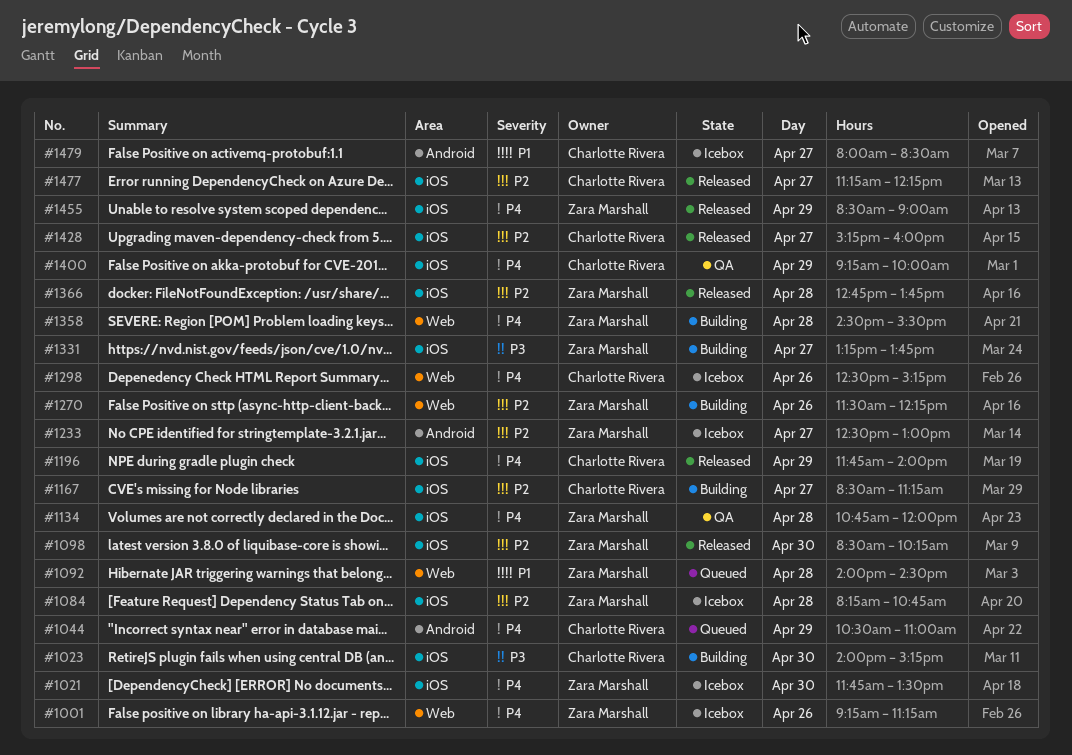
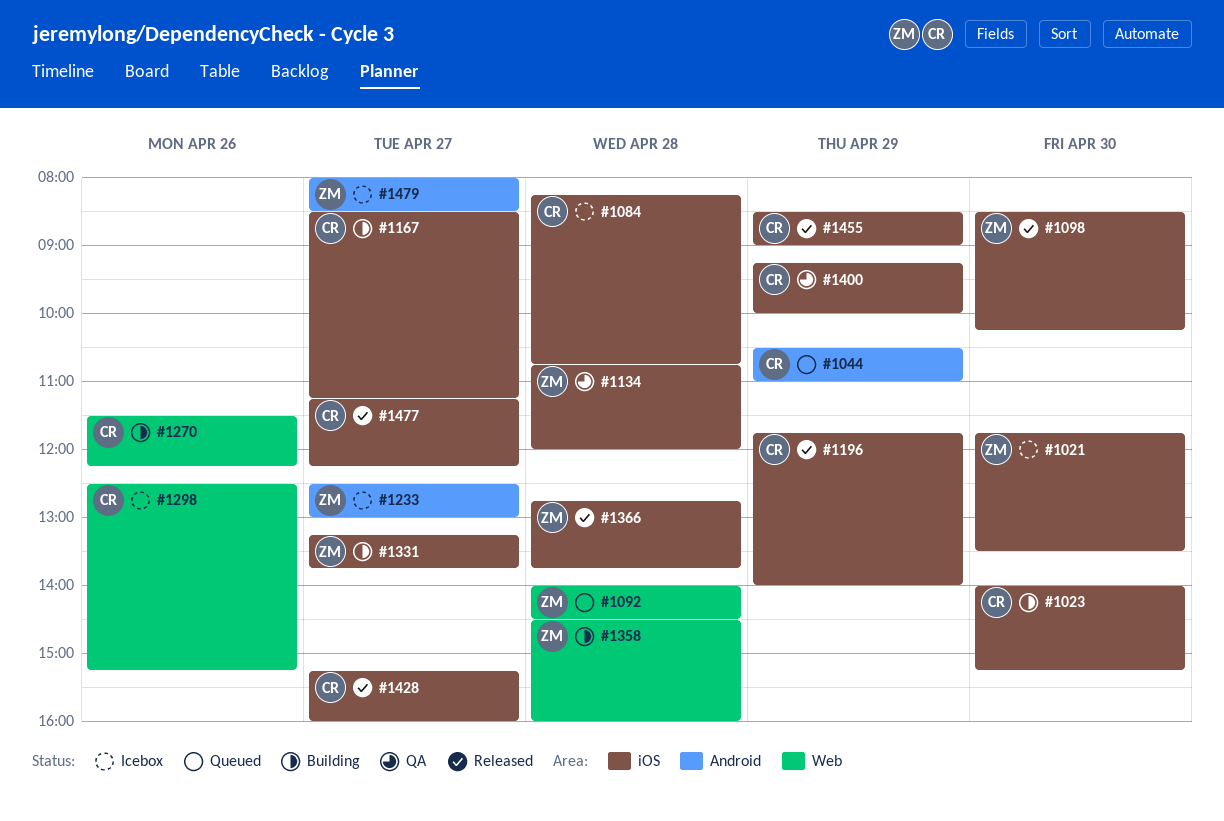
#1001: present -> none
#1084, owner: Zara Marshall -> Charlotte Rivera
#1270, owner: Zara Marshall -> Charlotte Rivera
#1358, ends: 15:30 -> 16:00
#1455, owner: Zara Marshall -> Charlotte Rivera
#1479, owner: Charlotte Rivera -> Zara Marshall

